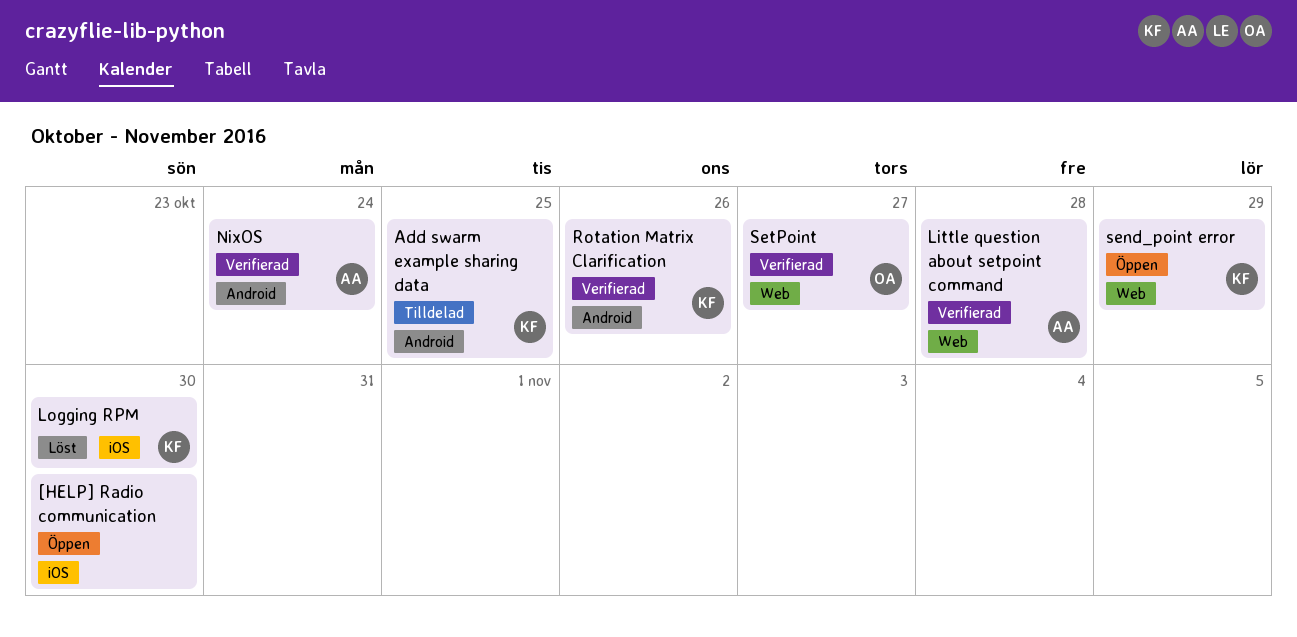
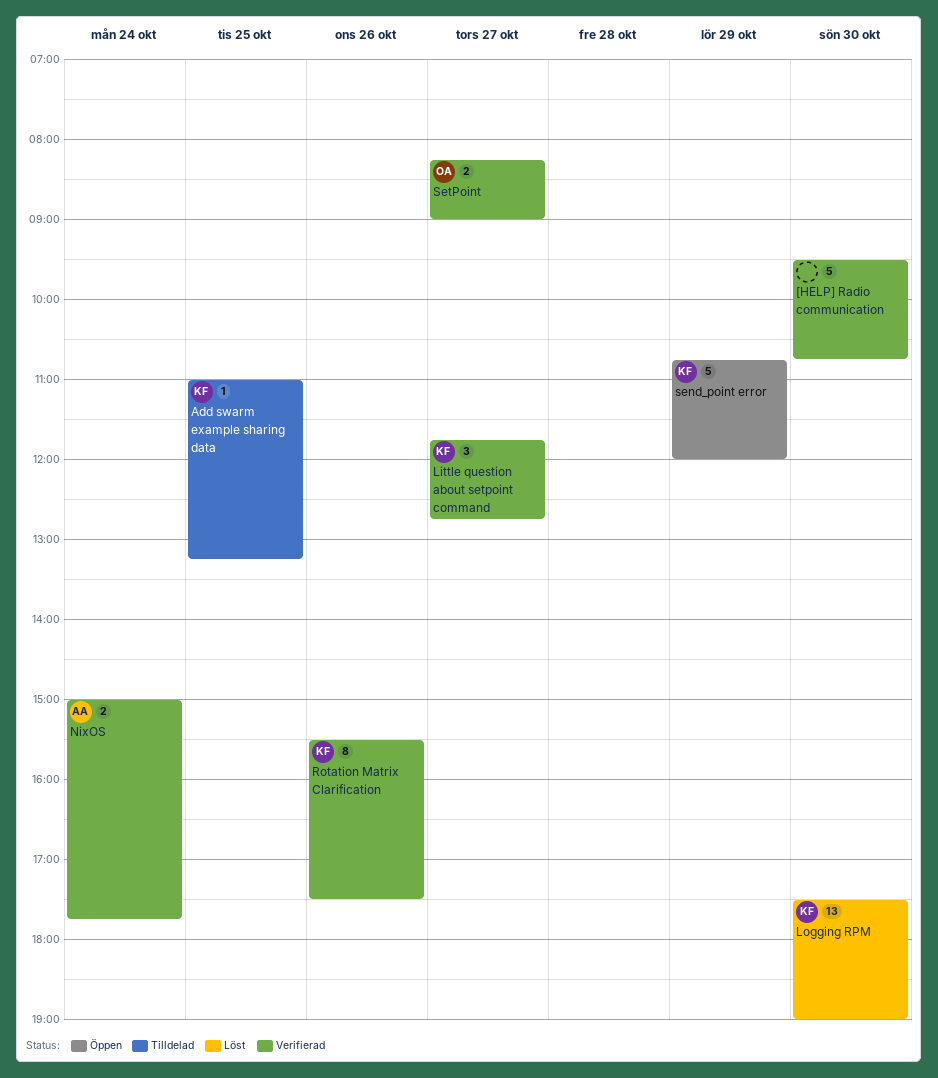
[HELP] Radio communication, status: Öppen -> Verifierad
Little question about setpoint command, owner: AA -> KF
Little question about setpoint command, day: Oct 28 -> Oct 27

